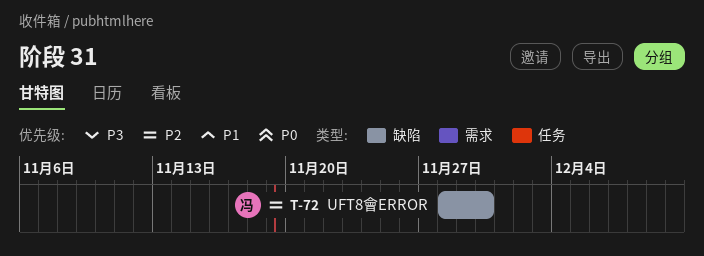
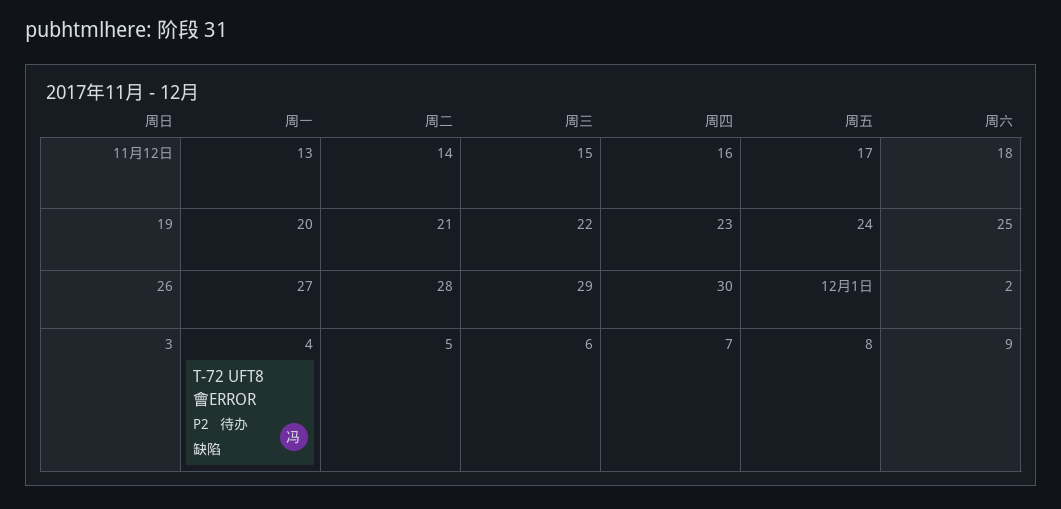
T-72, due: Nov 30 -> Dec 4

